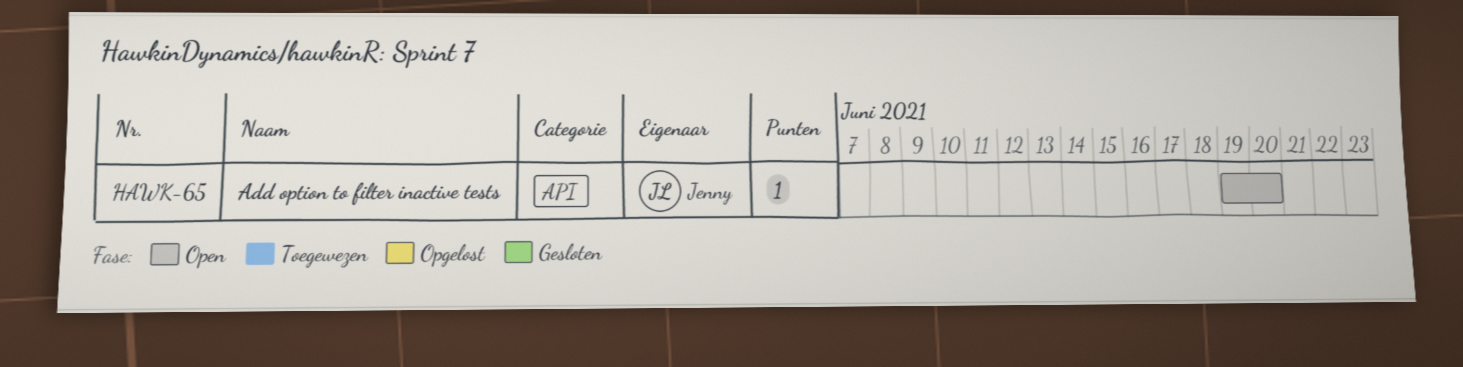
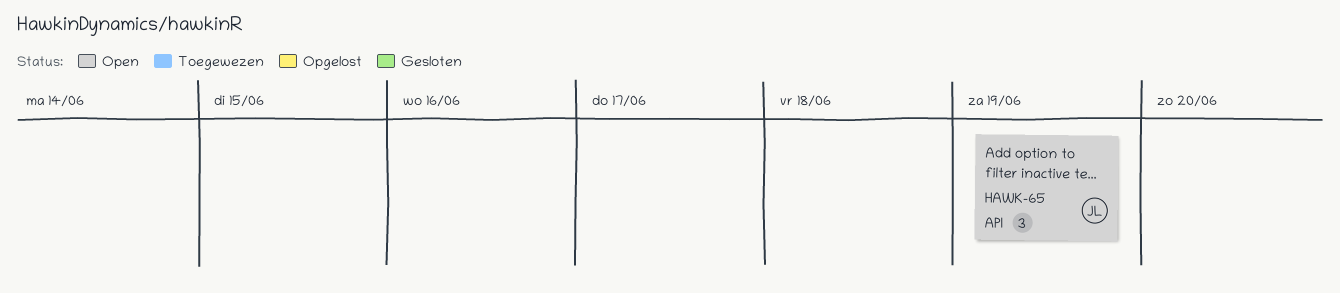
HAWK-65, estimate: 1 -> 3
HAWK-65, due: Jun 20 -> Jun 19

